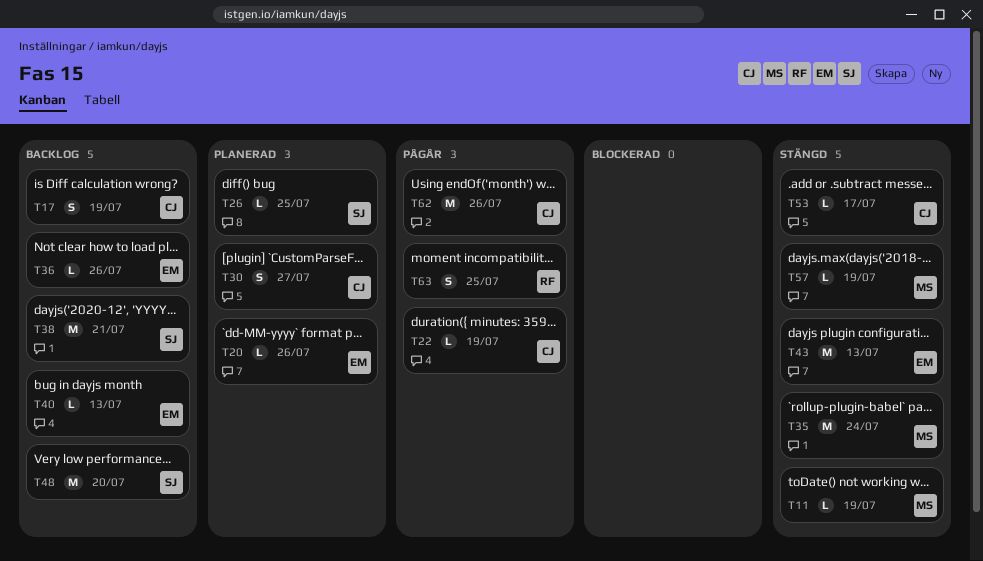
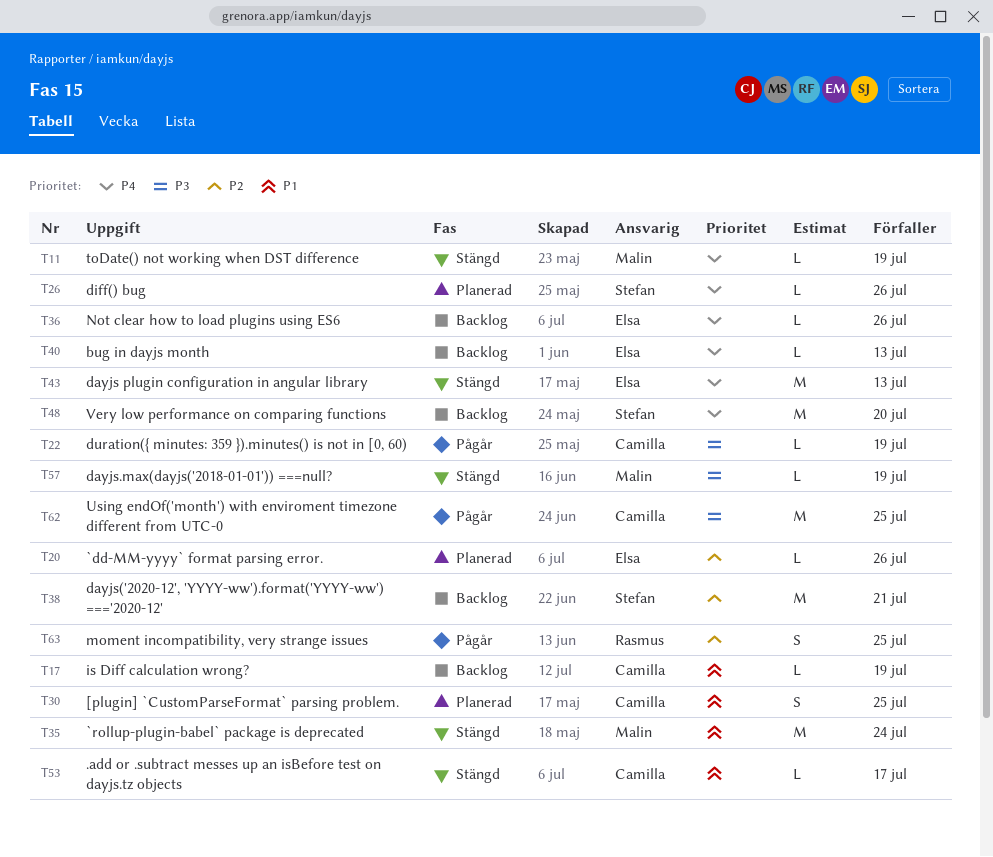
T17, estimate: S -> L
T26, due: Jul 25 -> Jul 26
T30, due: Jul 27 -> Jul 25
T62, due: Jul 26 -> Jul 25

